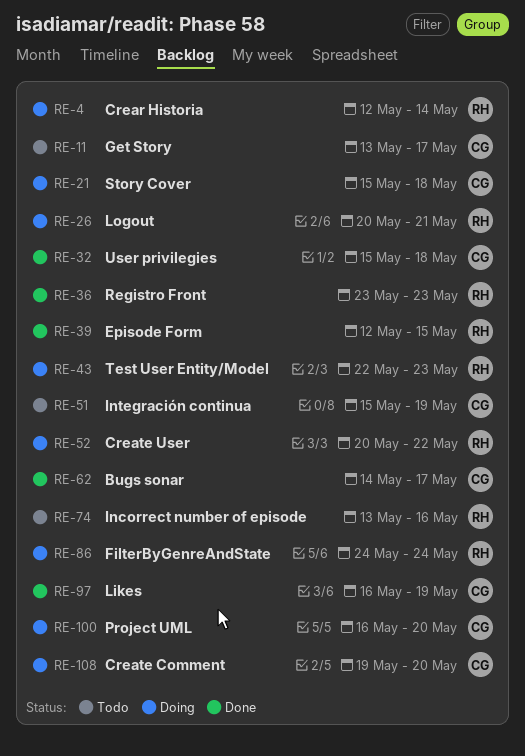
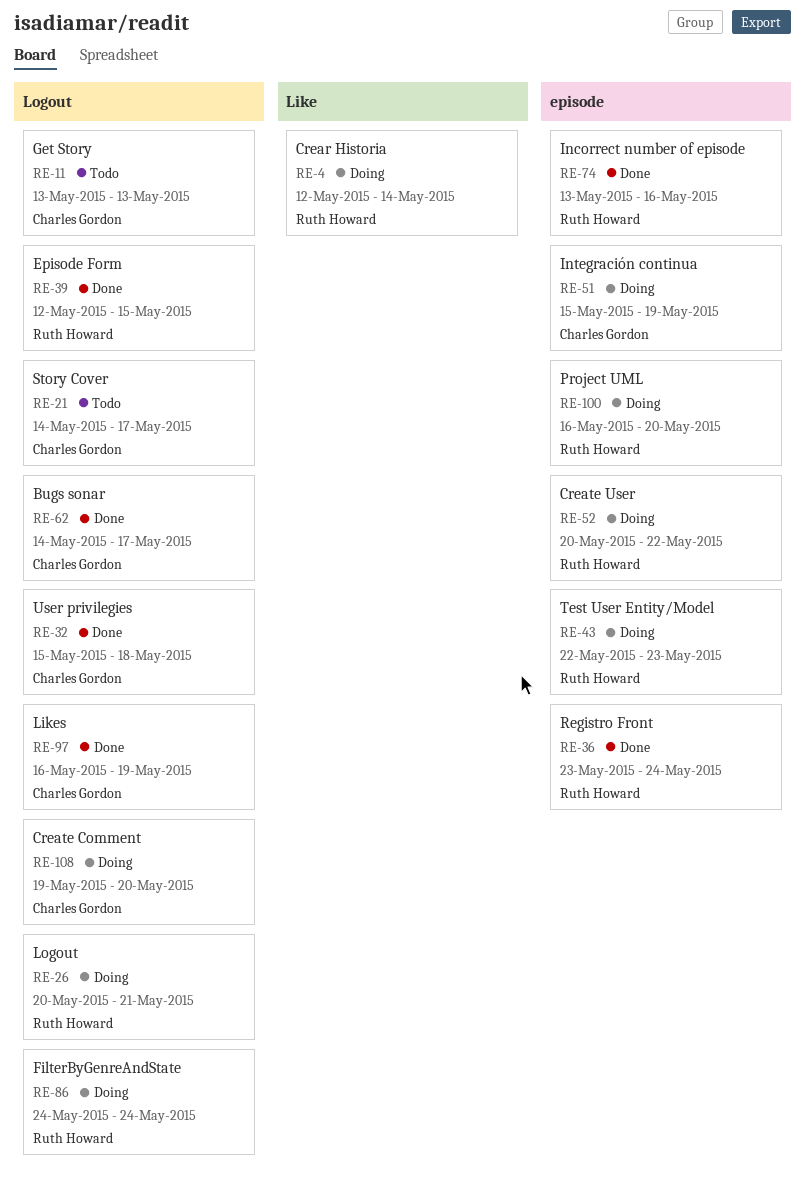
RE-11, due: May 17 -> May 13
RE-21, status: Doing -> Todo
RE-21, start: May 15 -> May 14
RE-21, due: May 18 -> May 17
RE-36, due: May 23 -> May 24
RE-51, status: Todo -> Doing
RE-74, status: Todo -> Done
RE-100, owner: Charles Gordon -> Ruth Howard

